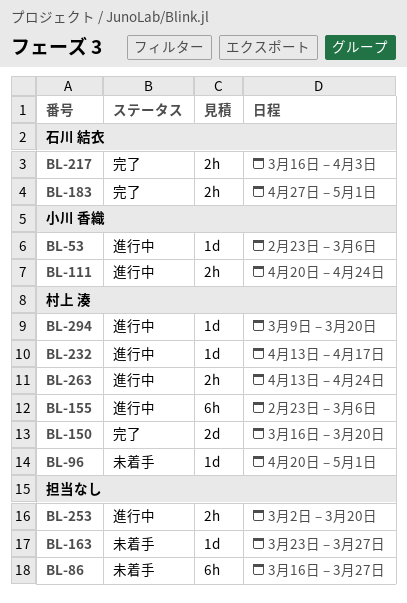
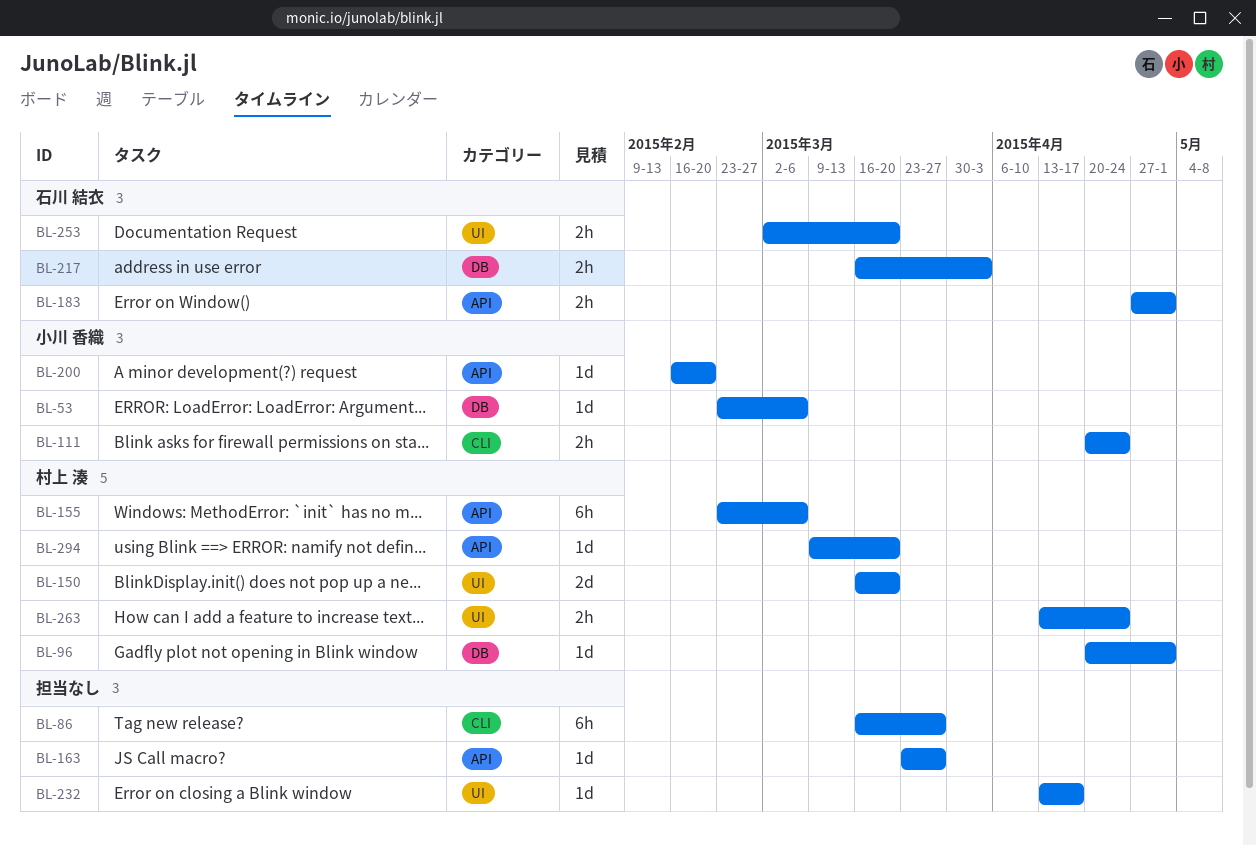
BL-200: none -> present
BL-232, owner: 村上 湊 -> none
BL-253, owner: none -> 石川 結衣

